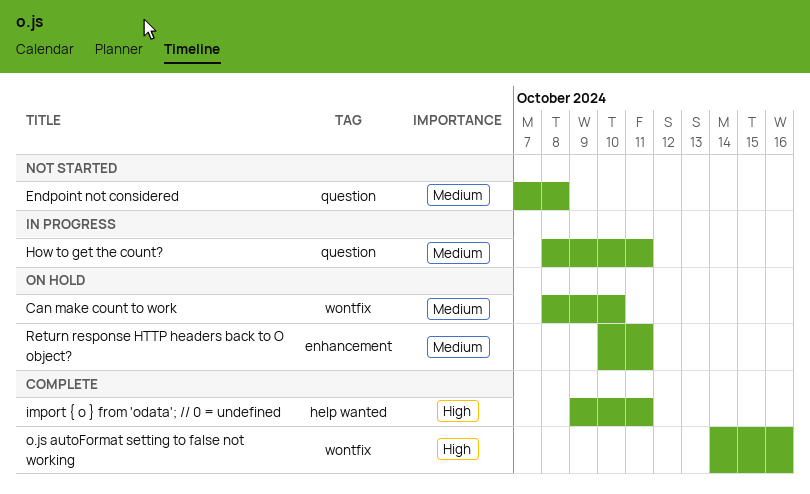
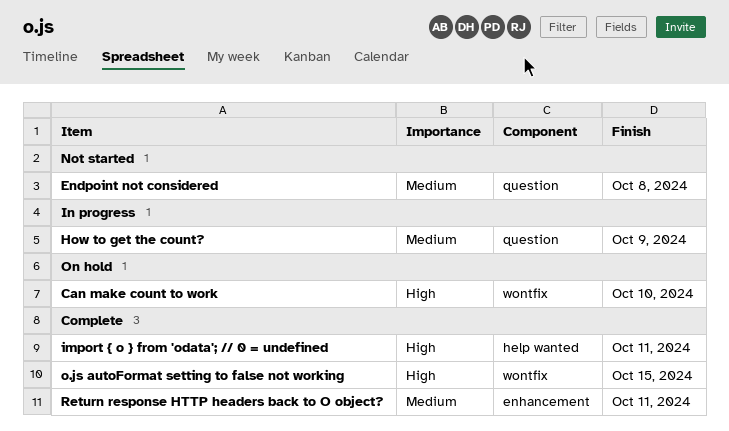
Can make count to work, priority: Medium -> High
How to get the count?, due: Oct 11 -> Oct 9
o.js autoFormat setting to false not working, due: Oct 16 -> Oct 15
Return response HTTP headers back to O object?, status: On hold -> Complete

